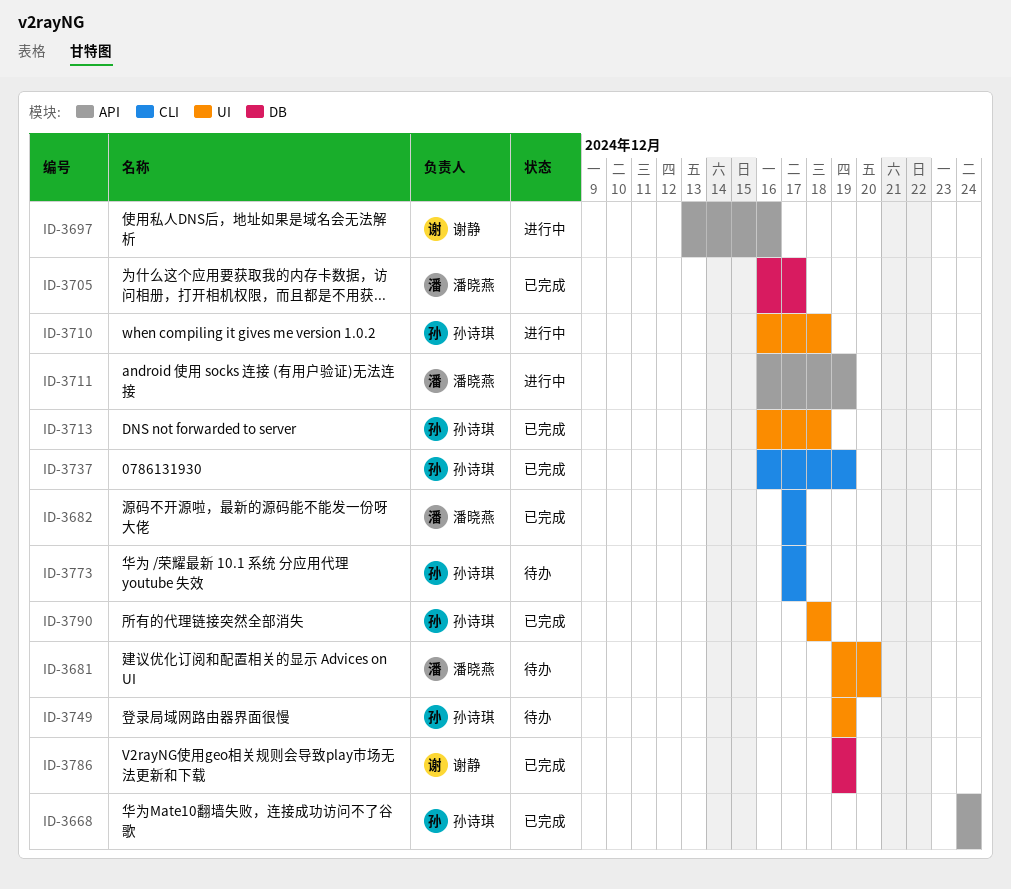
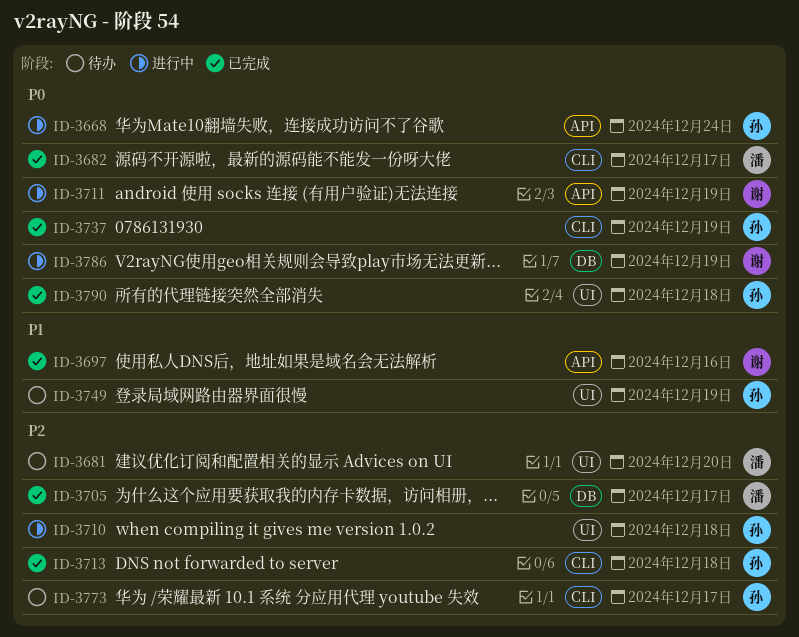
ID-3668, status: 已完成 -> 进行中
ID-3697, status: 进行中 -> 已完成
ID-3711, owner: 潘晓燕 -> 谢静
ID-3713, label: UI -> CLI
ID-3786, status: 已完成 -> 进行中

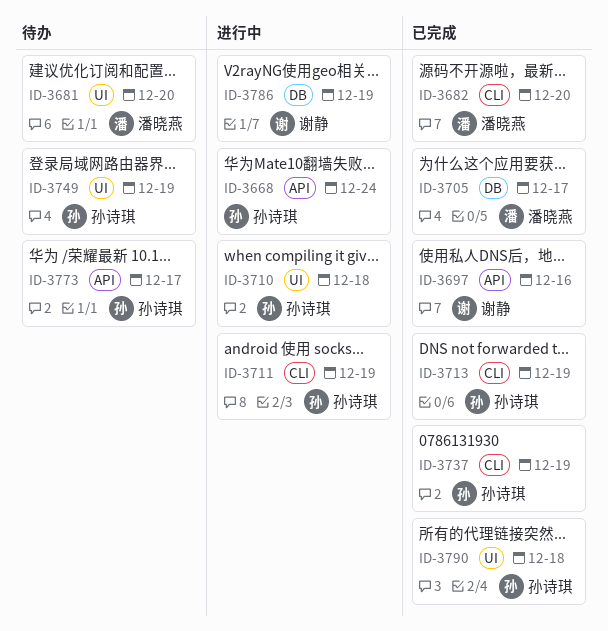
ID-3682, due: Dec 17 -> Dec 20
ID-3711, owner: 谢静 -> 孙诗琪
ID-3711, label: API -> CLI
ID-3713, due: Dec 18 -> Dec 19
ID-3773, label: CLI -> API

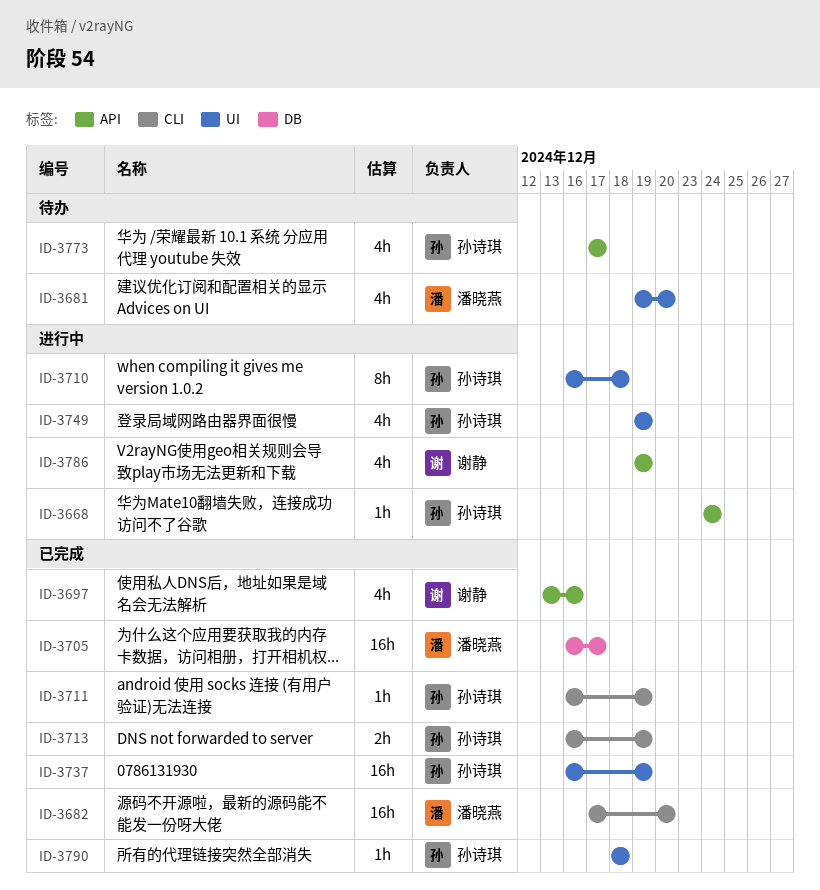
ID-3711, status: 进行中 -> 已完成
ID-3737, label: CLI -> UI
ID-3749, status: 待办 -> 进行中
ID-3786, label: DB -> API

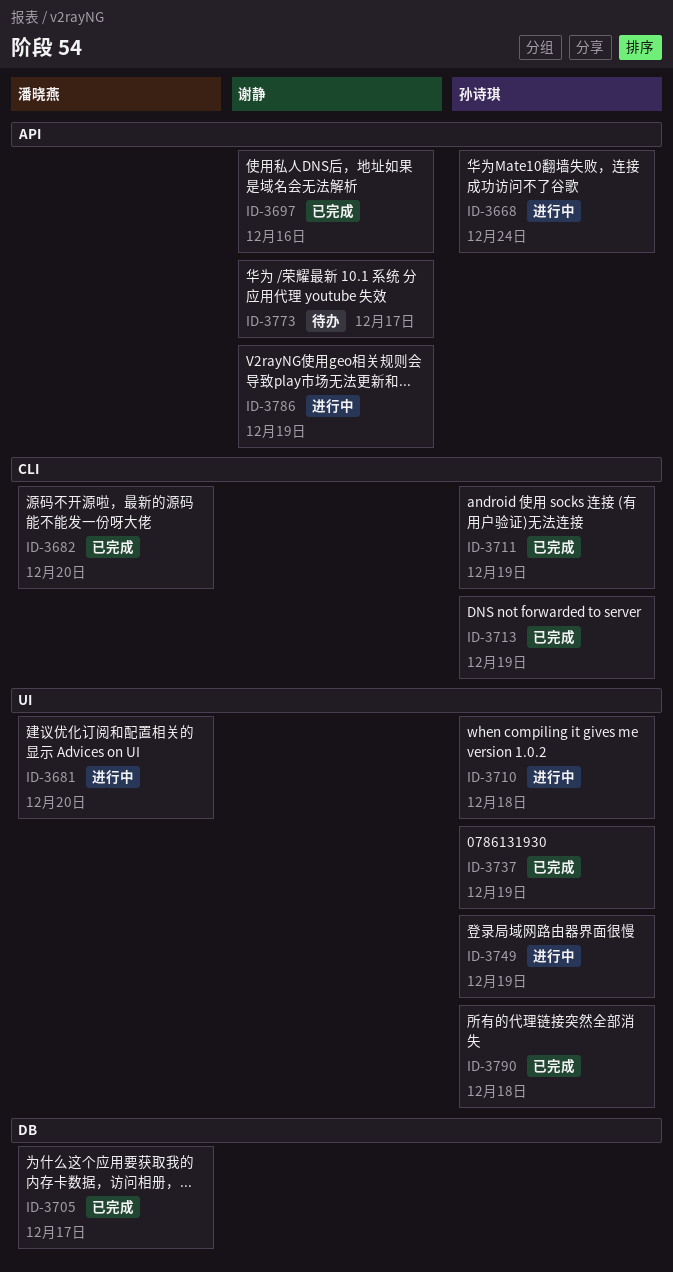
ID-3681, status: 待办 -> 进行中
ID-3773, owner: 孙诗琪 -> 谢静

